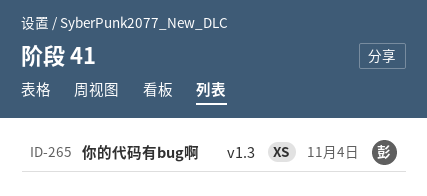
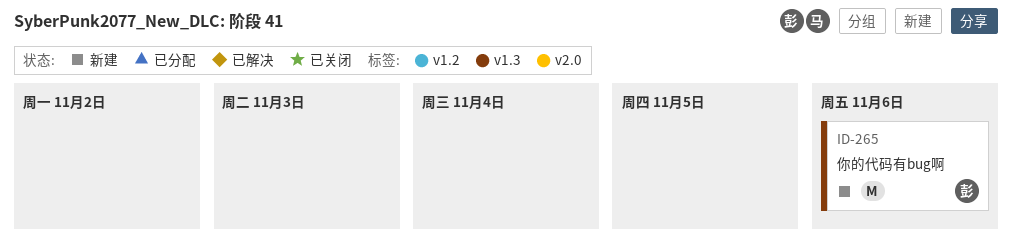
ID-265, estimate: XS -> M
ID-265, due: Nov 4 -> Nov 6

